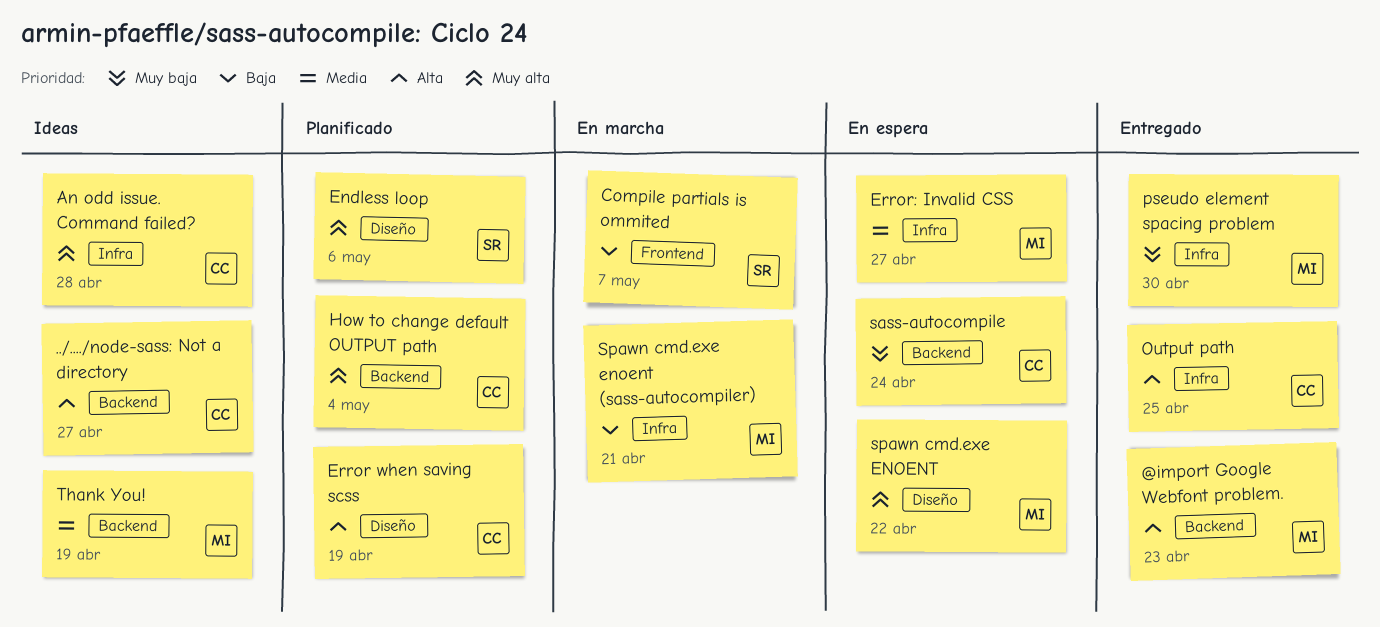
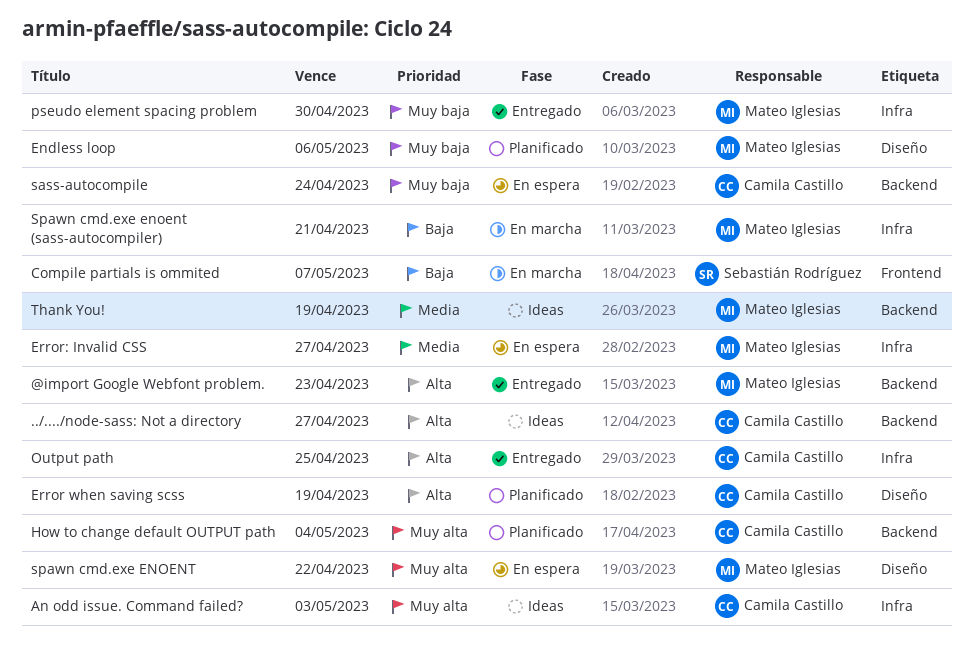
An odd issue. Command failed?, due: Apr 28 -> May 3
Endless loop, owner: Sebastián Rodríguez -> Mateo Iglesias
Endless loop, priority: Muy alta -> Muy baja

